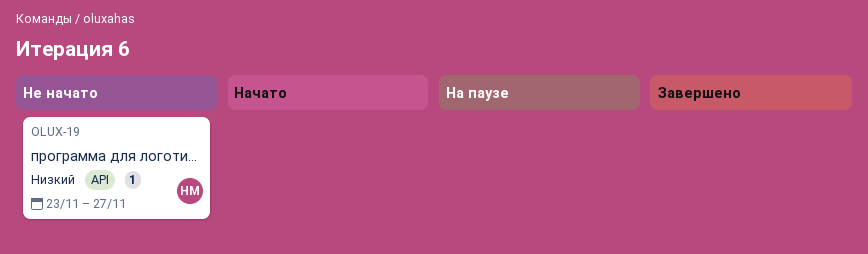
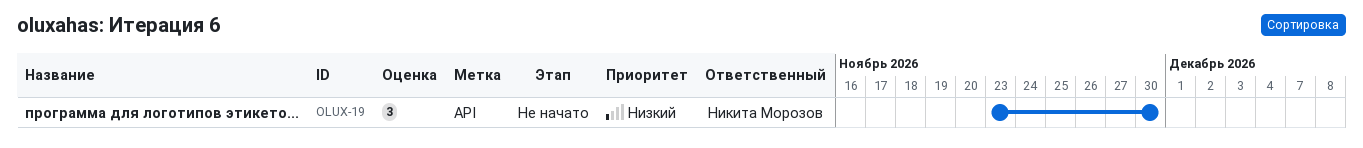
OLUX-19, estimate: 1 -> 3
OLUX-19, due: Nov 27 -> Nov 30

